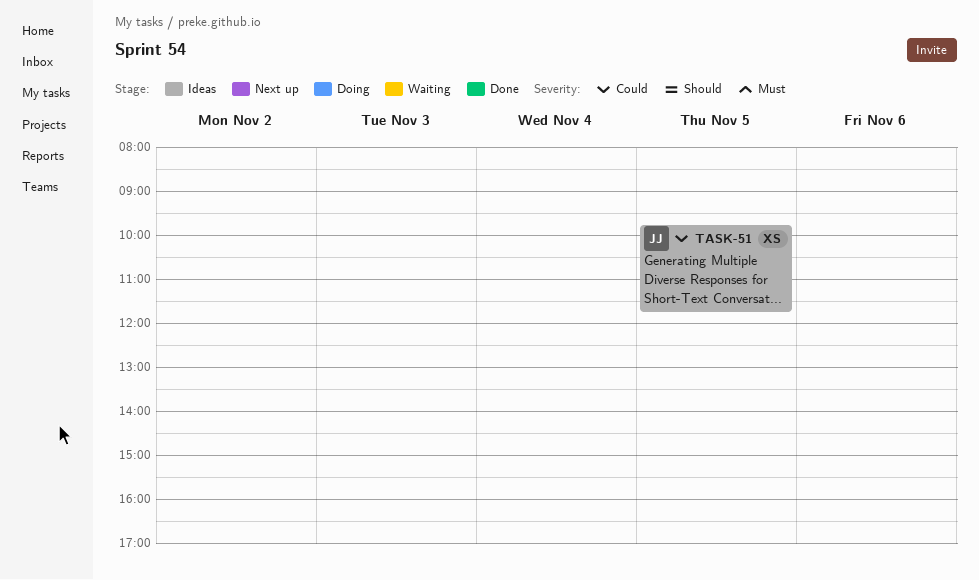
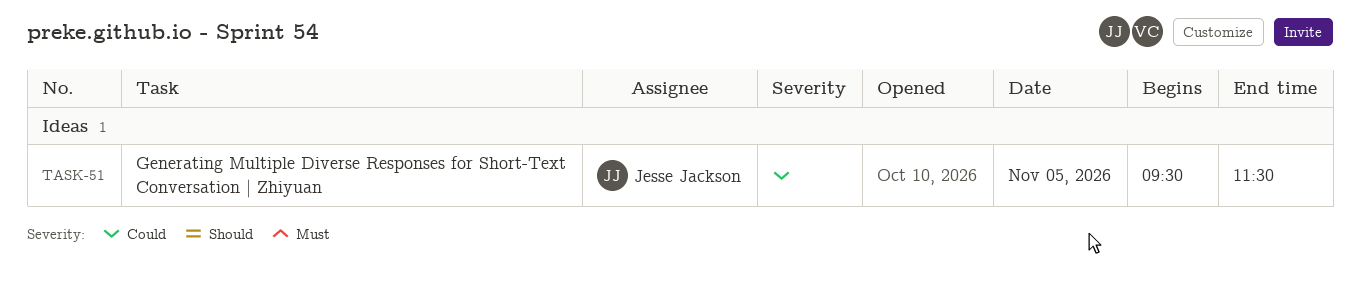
TASK-51, begins: 09:45 -> 09:30
TASK-51, ends: 11:45 -> 11:30

